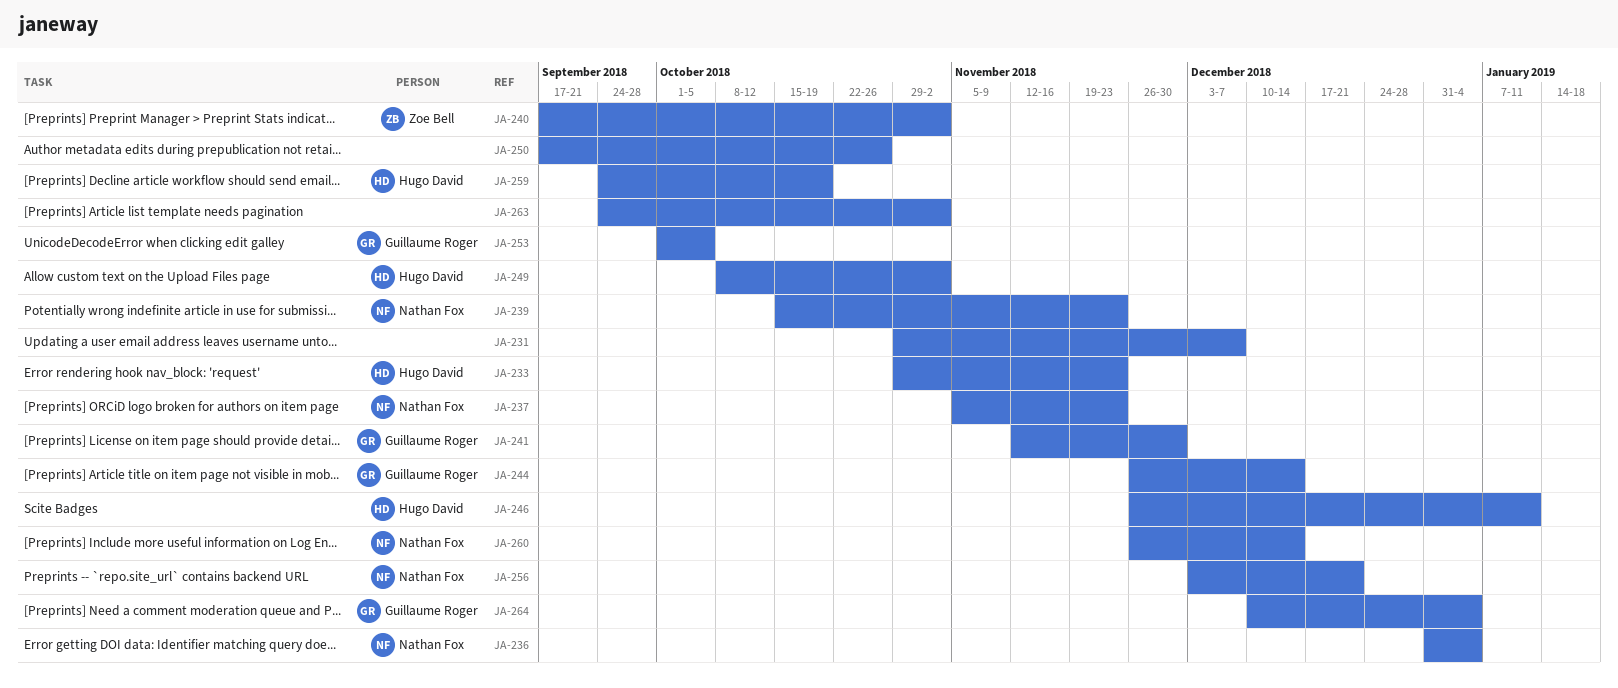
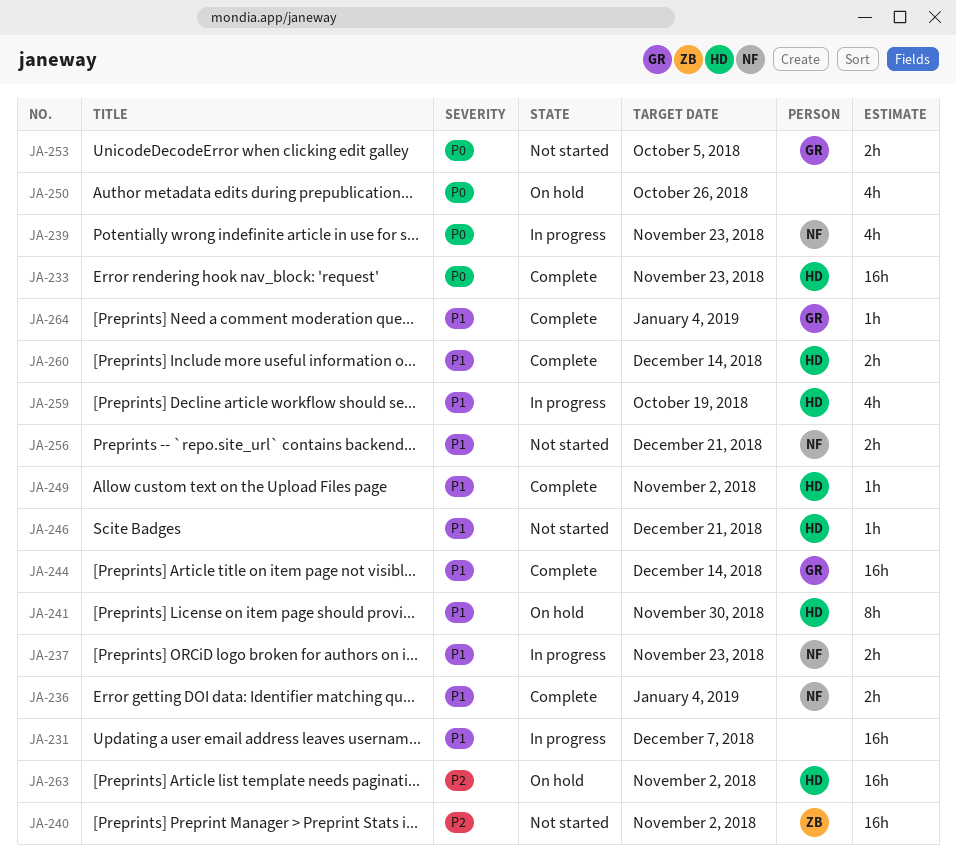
JA-241, owner: Guillaume Roger -> Hugo David
JA-246, due: Jan 11 -> Dec 21
JA-260, owner: Nathan Fox -> Hugo David
JA-263, owner: none -> Hugo David

